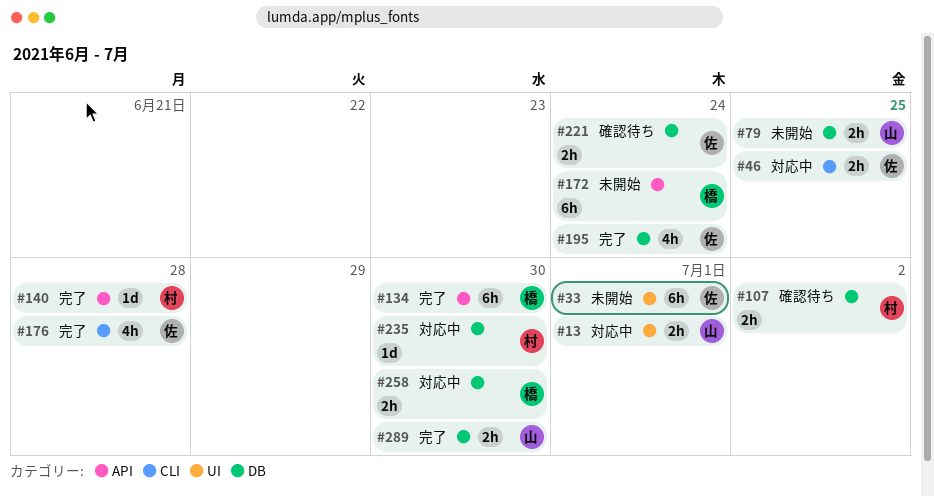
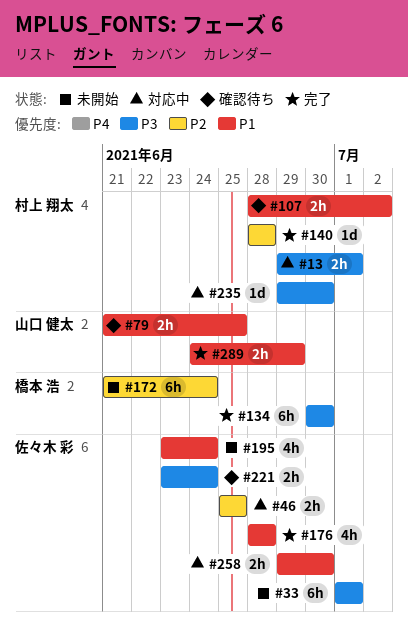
#13, owner: 山口 健太 -> 村上 翔太
#79, status: 未開始 -> 確認待ち
#195, status: 完了 -> 未開始
#258, owner: 橋本 浩 -> 佐々木 彩
#289, due: Jun 30 -> Jun 29

